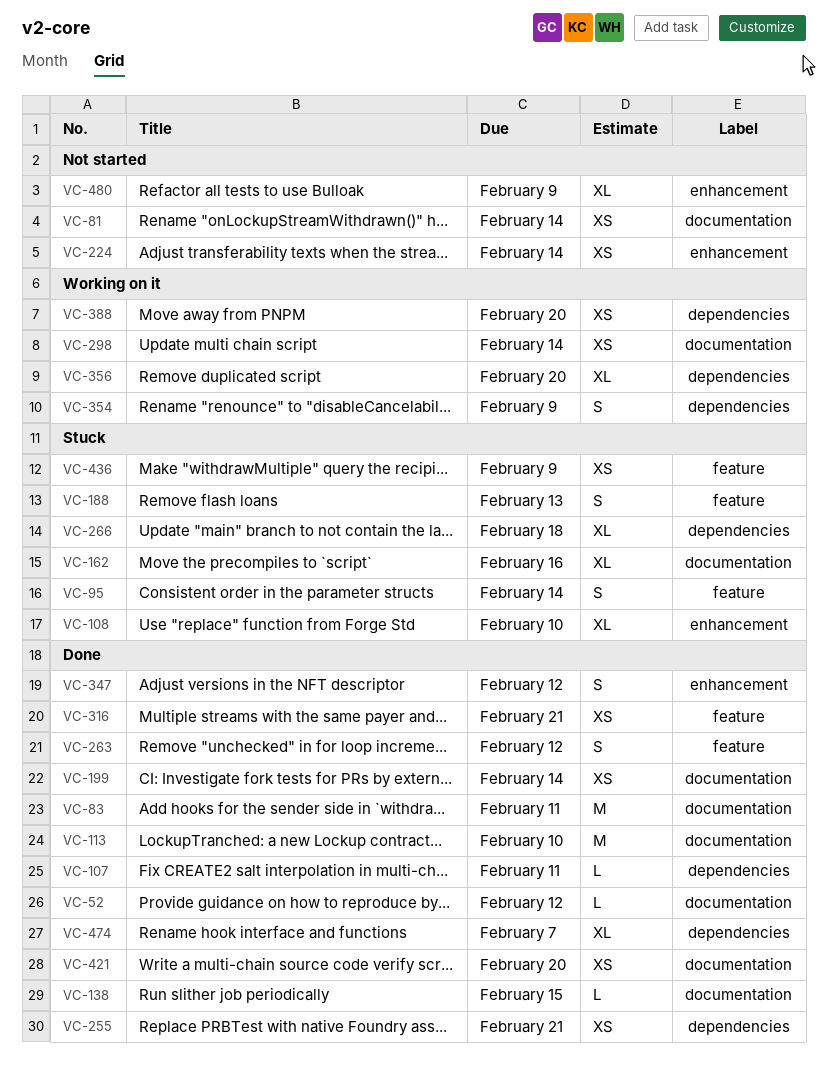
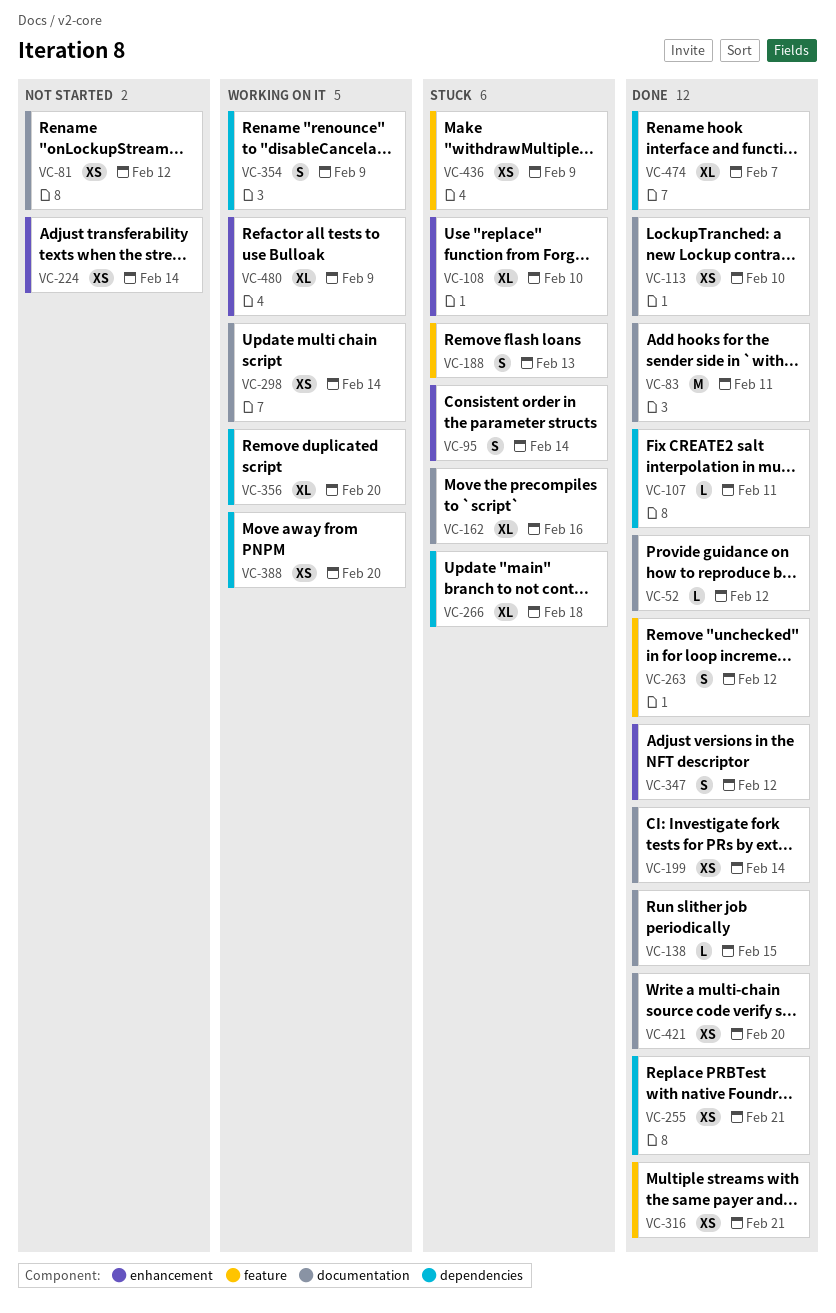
VC-81, due: Feb 14 -> Feb 12
VC-95, label: feature -> enhancement
VC-113, estimate: M -> XS
VC-480, status: Not started -> Working on it

